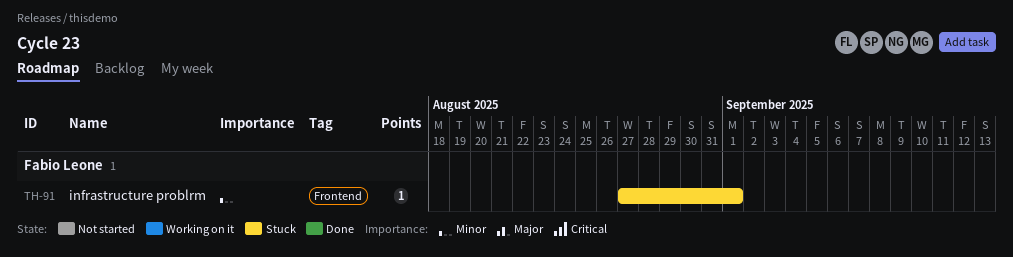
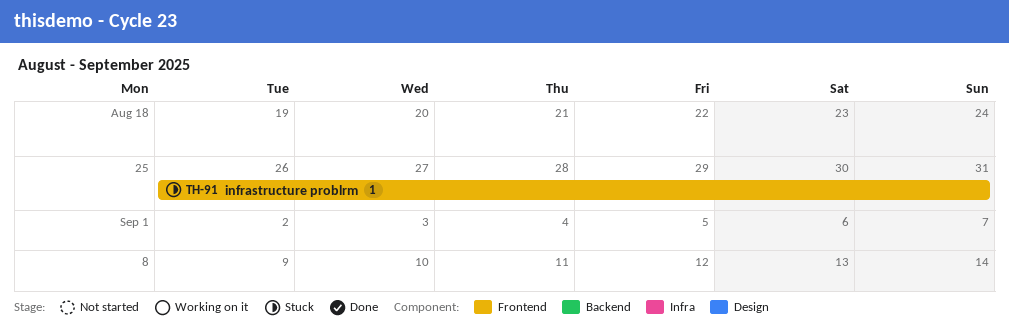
TH-91, start: Aug 27 -> Aug 26
TH-91, due: Sep 1 -> Aug 31

